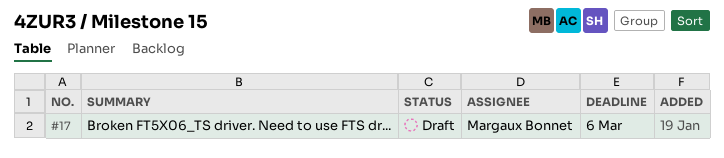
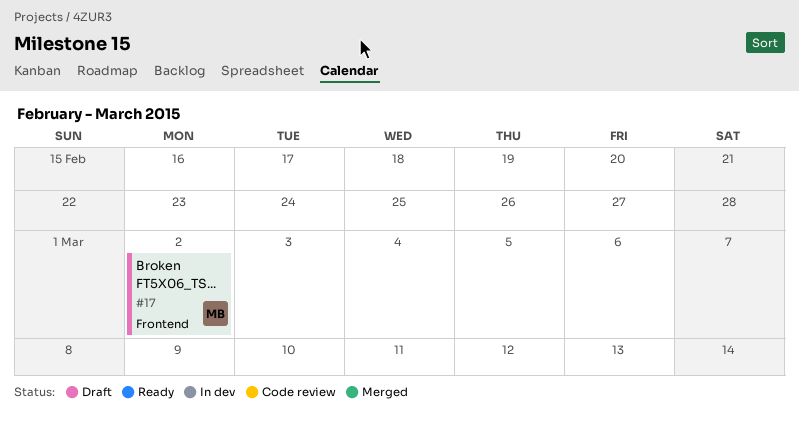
#17, due: Mar 6 -> Mar 2

